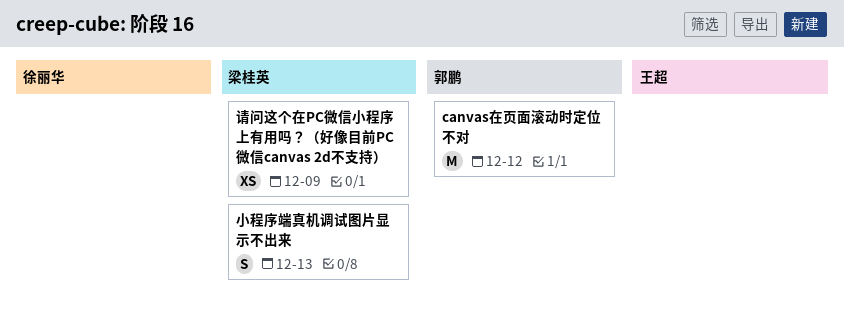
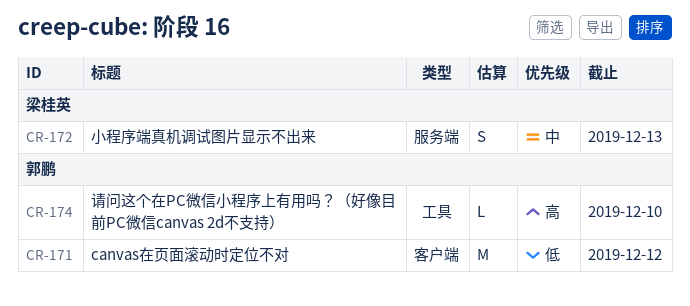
请问这个在PC微信小程序上有用吗？（好像目前PC微信canvas 2d不支持）, owner: 梁桂英 -> 郭鹏
请问这个在PC微信小程序上有用吗？（好像目前PC微信canvas 2d不支持）, estimate: XS -> L
请问这个在PC微信小程序上有用吗？（好像目前PC微信canvas 2d不支持）, due: Dec 9 -> Dec 10

